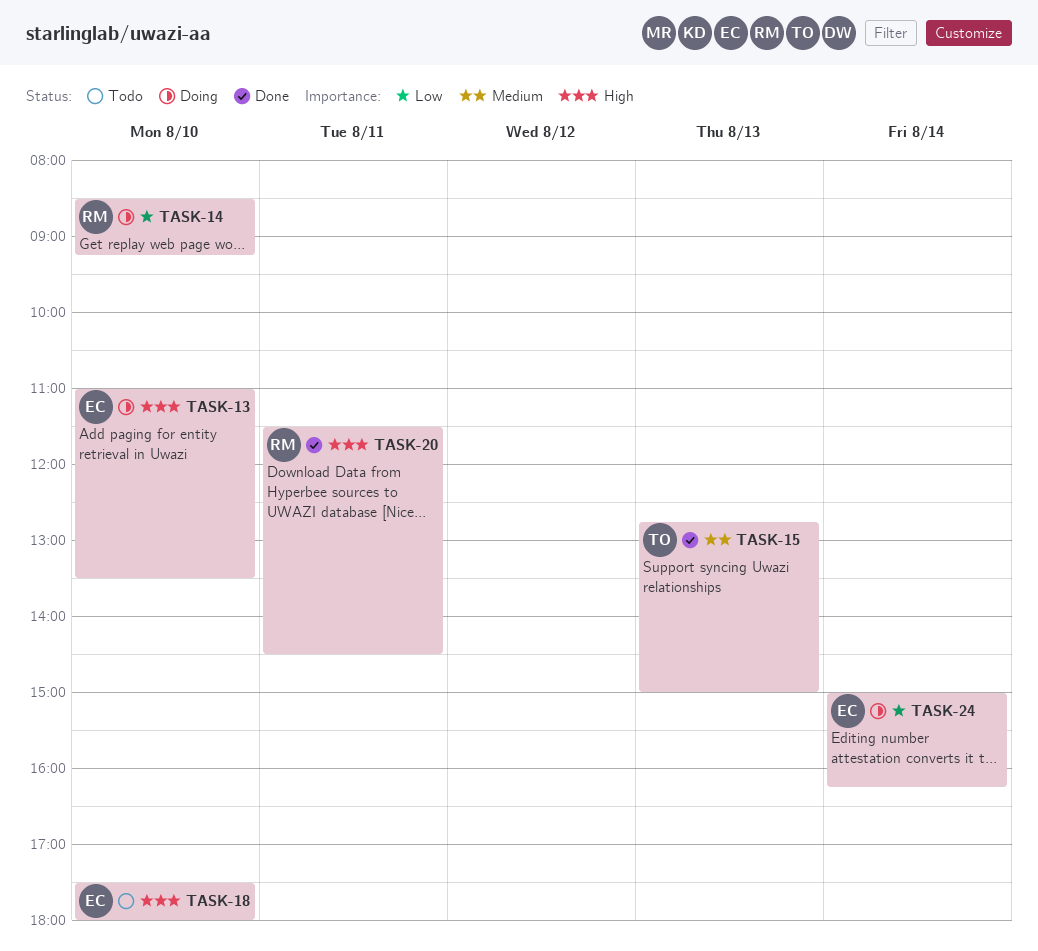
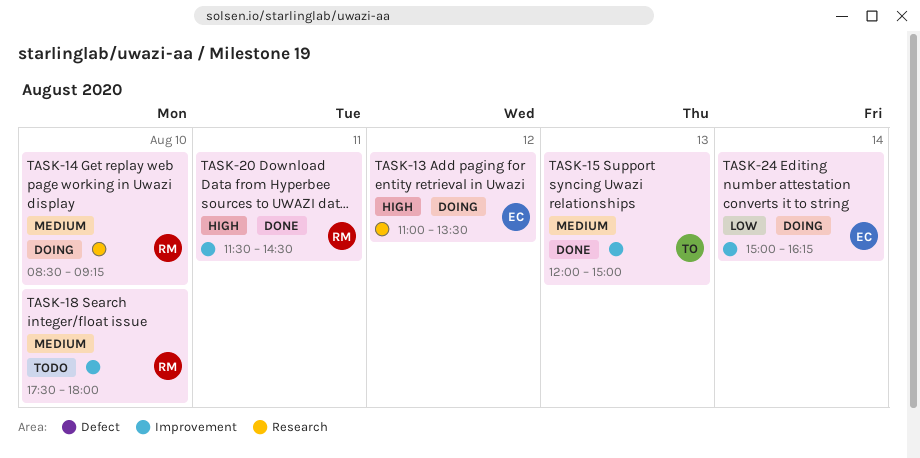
TASK-13, day: Aug 10 -> Aug 12
TASK-14, priority: Low -> Medium
TASK-15, begins: 12:45 -> 12:00
TASK-18, owner: EC -> RM
TASK-18, priority: High -> Medium

